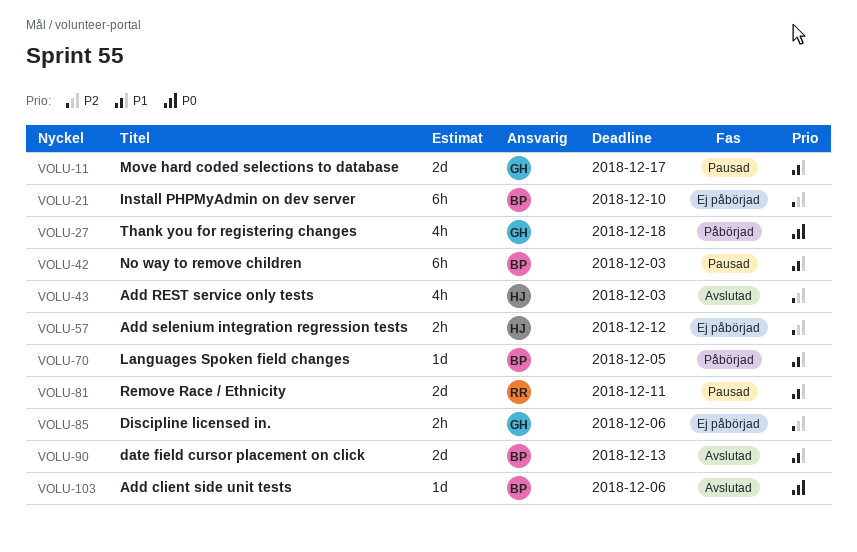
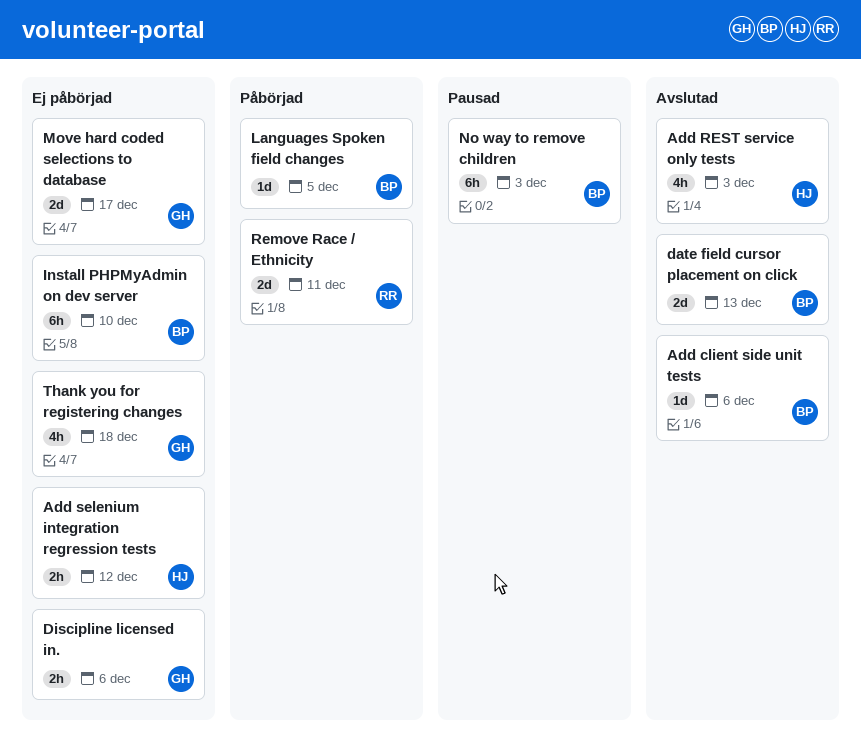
Move hard coded selections to database, status: Pausad -> Ej påbörjad
Remove Race / Ethnicity, status: Pausad -> Påbörjad
Thank you for registering changes, status: Påbörjad -> Ej påbörjad

